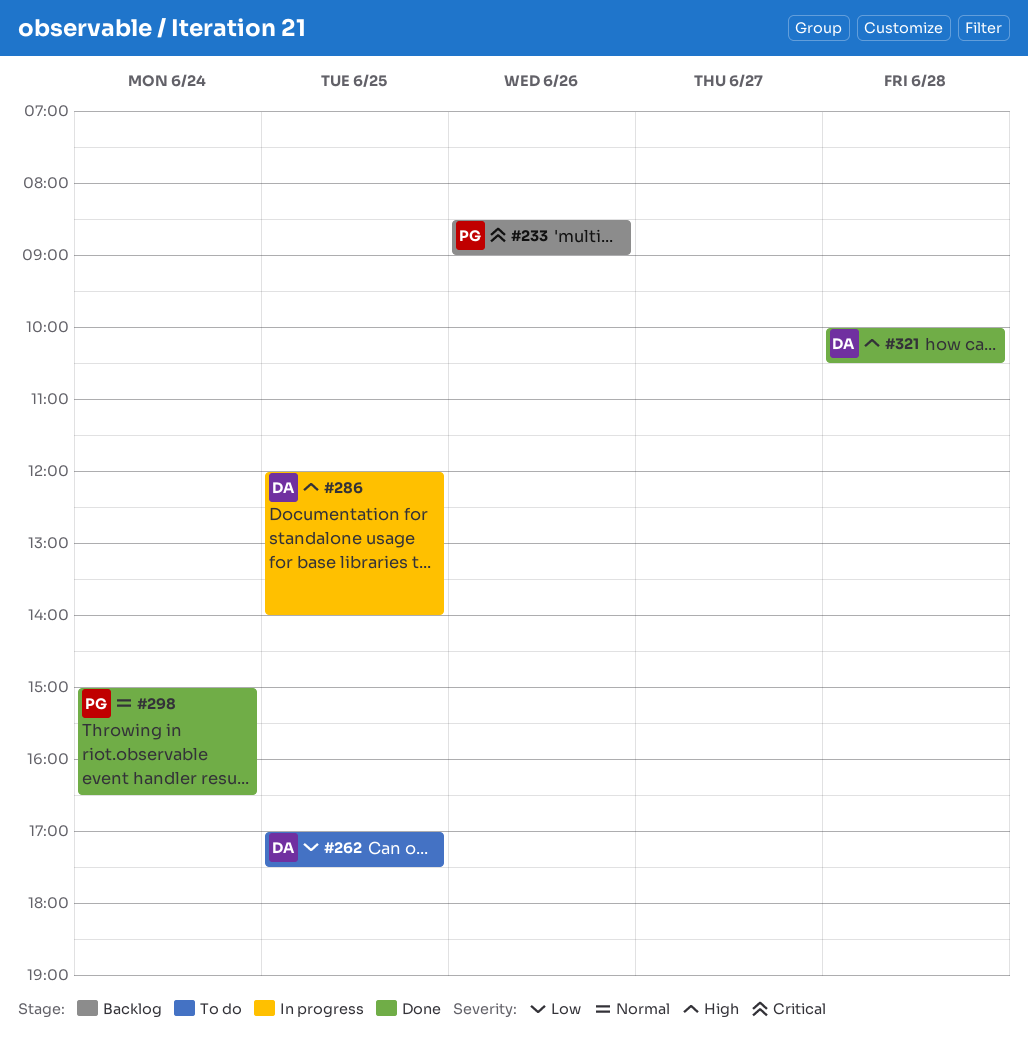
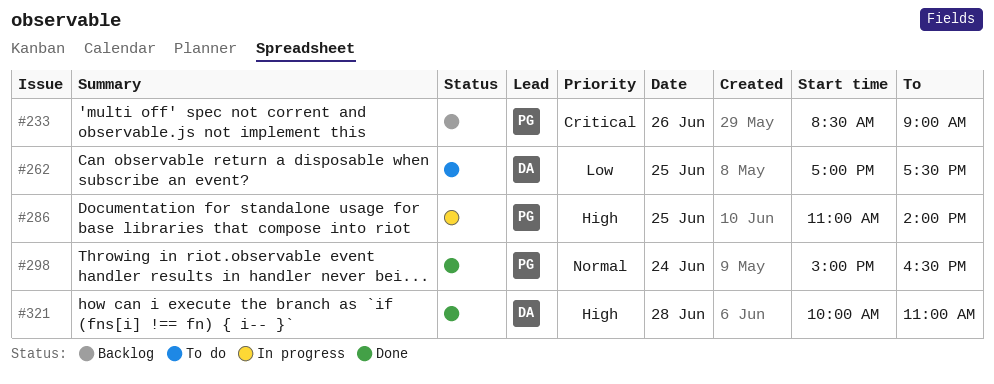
#286, owner: DA -> PG
#286, begins: 12:00 -> 11:00
#321, ends: 10:30 -> 11:00

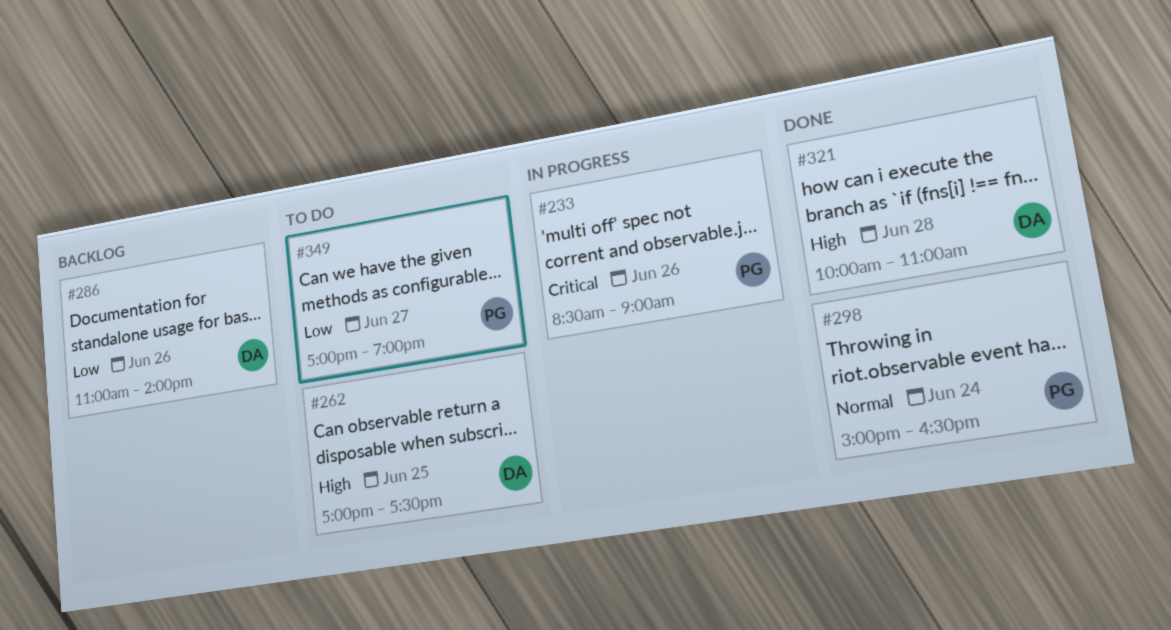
#233, status: Backlog -> In progress
#262, priority: Low -> High
#286, status: In progress -> Backlog
#286, owner: PG -> DA
#286, priority: High -> Low
#286, day: Jun 25 -> Jun 26
#349: none -> present

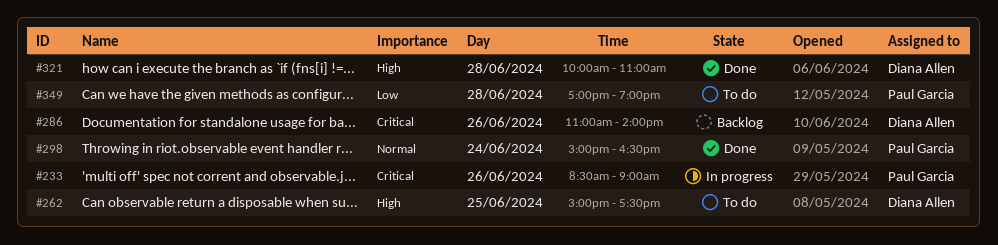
#262, begins: 17:00 -> 15:00
#286, priority: Low -> Critical
#349, day: Jun 27 -> Jun 28

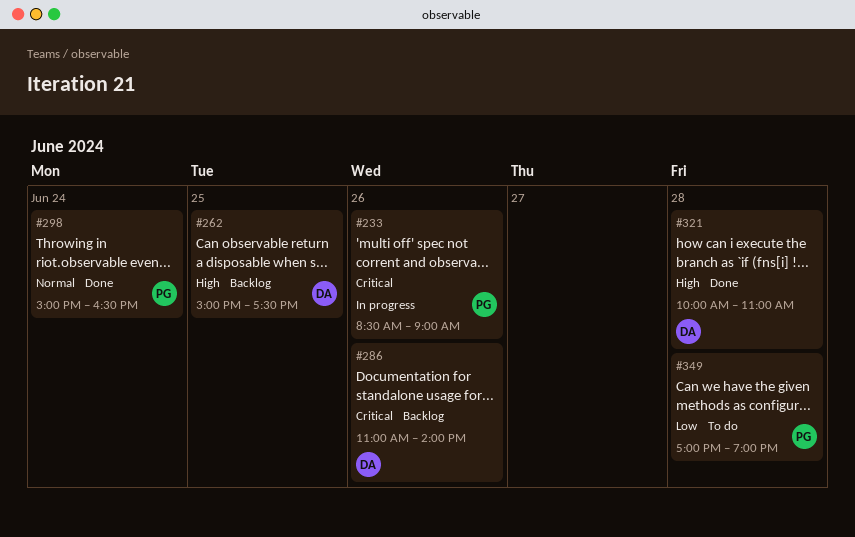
#262, status: To do -> Backlog

